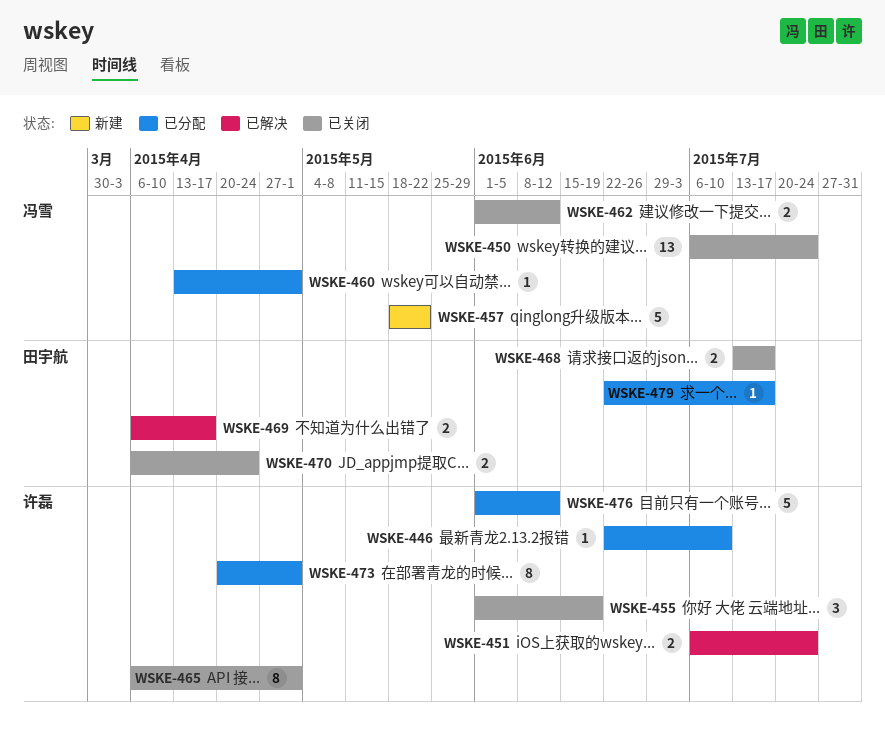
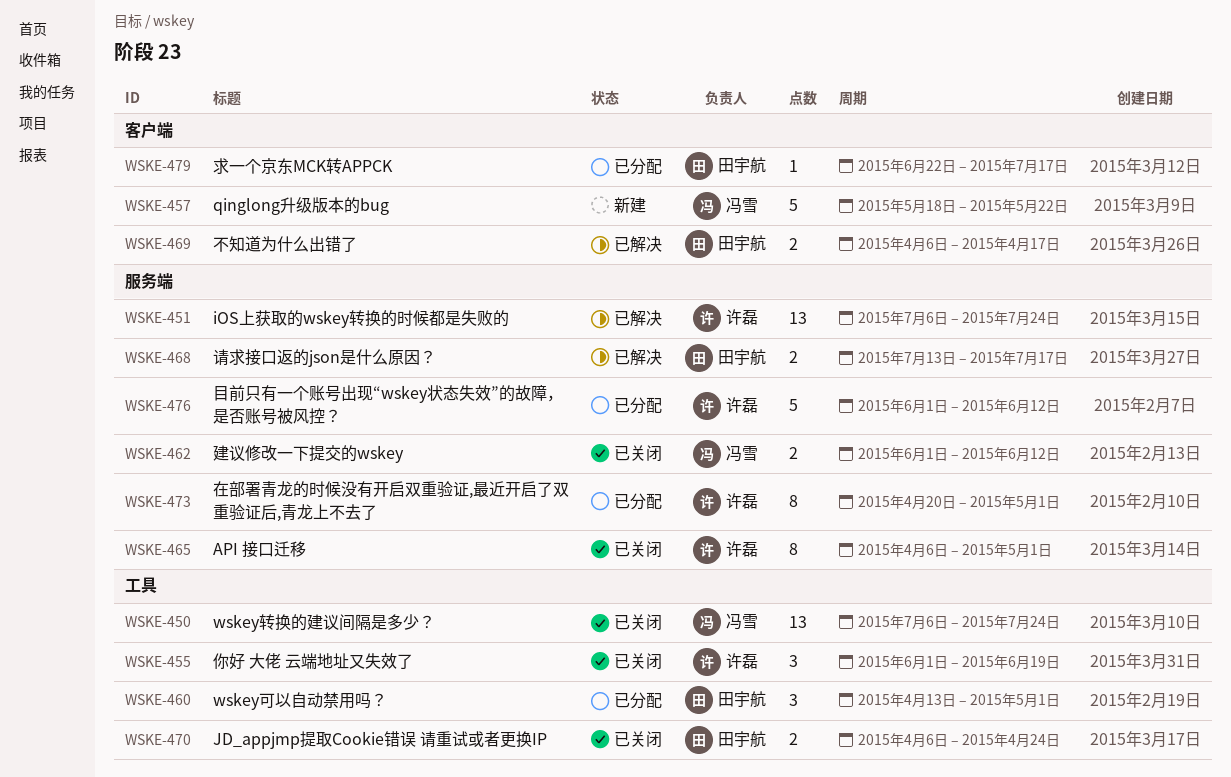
WSKE-446: present -> none
WSKE-451, estimate: 2 -> 13
WSKE-460, owner: 冯雪 -> 田宇航
WSKE-460, estimate: 1 -> 3
WSKE-468, status: 已关闭 -> 已解决

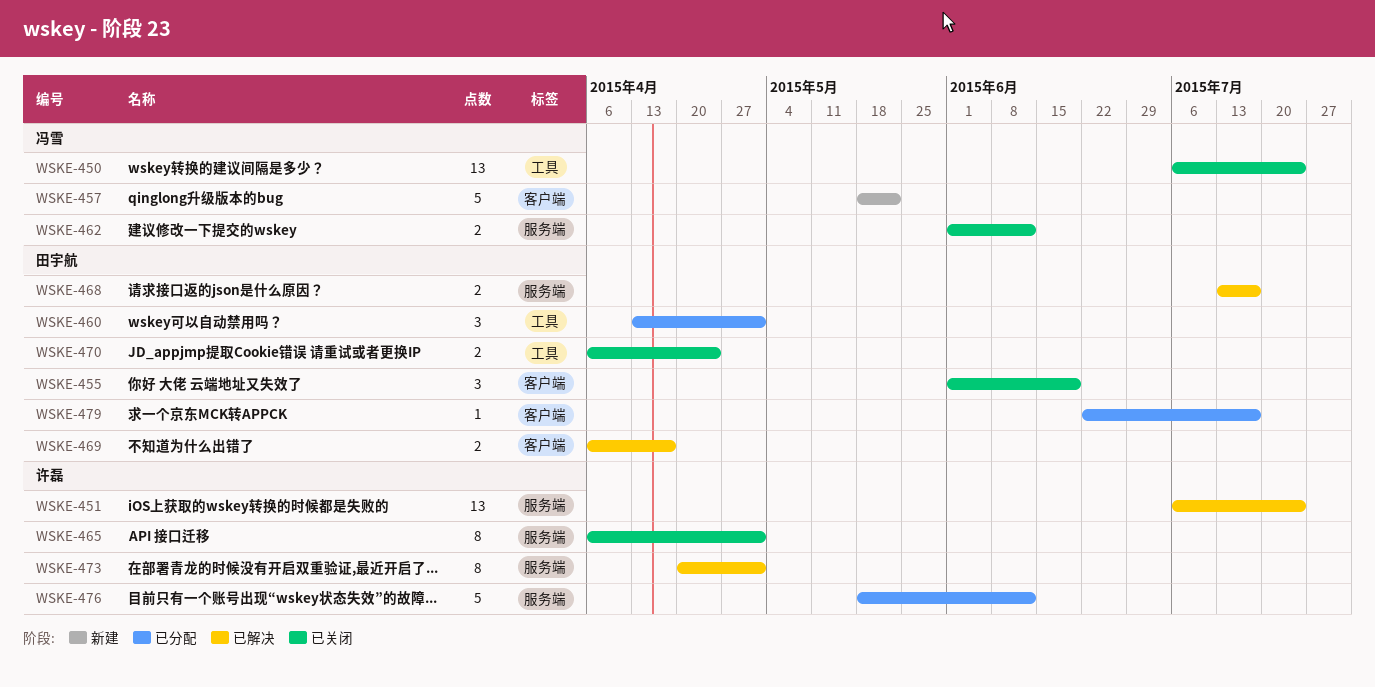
WSKE-455, owner: 许磊 -> 田宇航
WSKE-455, label: 工具 -> 客户端
WSKE-473, status: 已分配 -> 已解决
WSKE-476, start: Jun 1 -> May 18

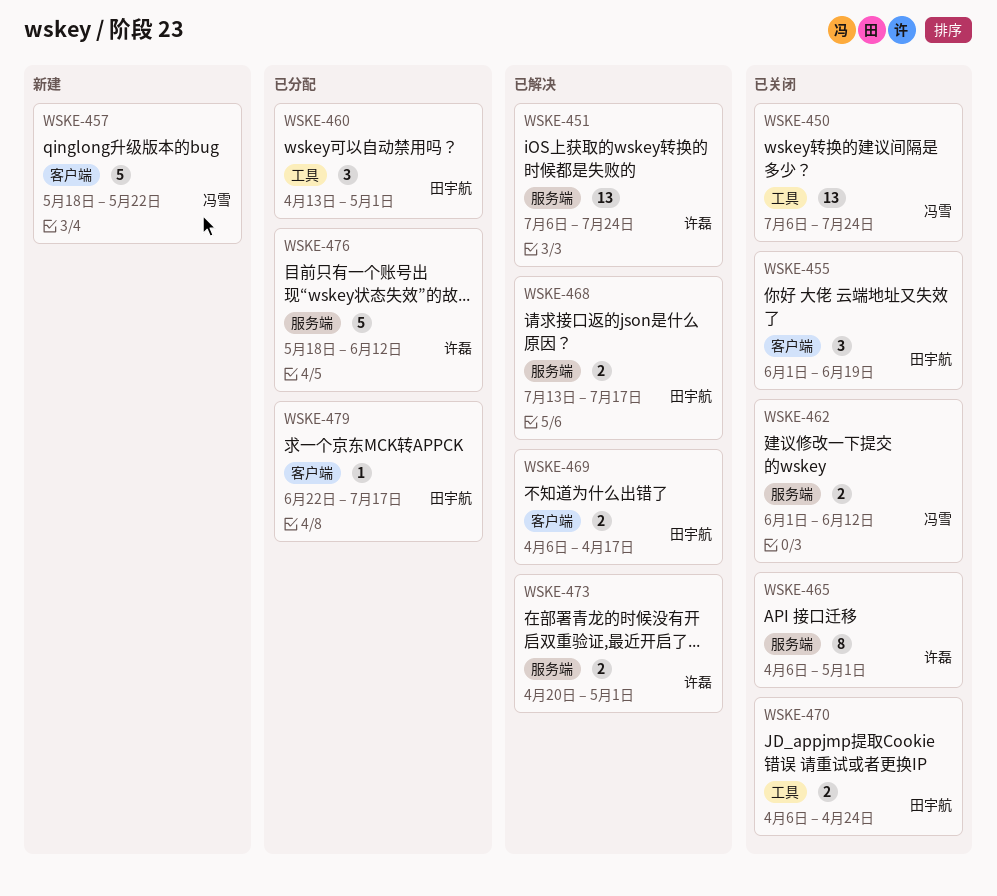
WSKE-473, estimate: 8 -> 2

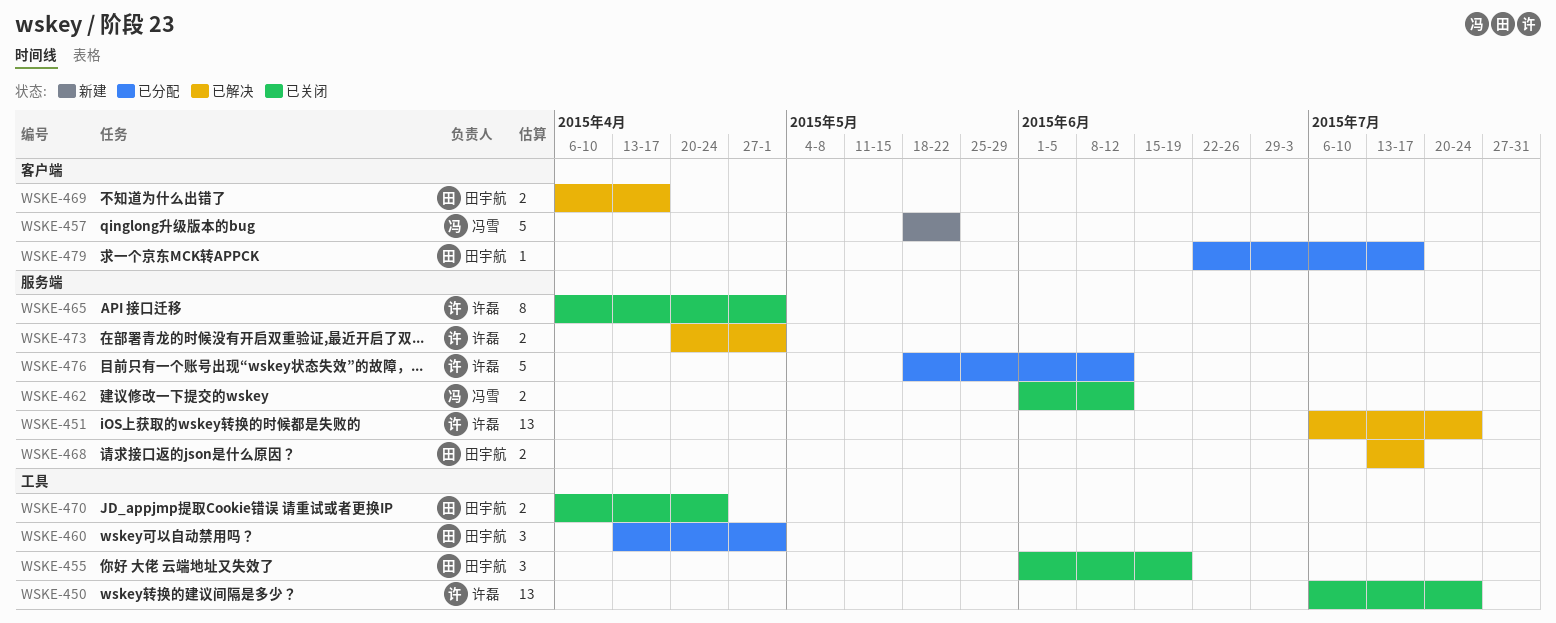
WSKE-450, owner: 冯雪 -> 许磊
WSKE-455, label: 客户端 -> 工具

